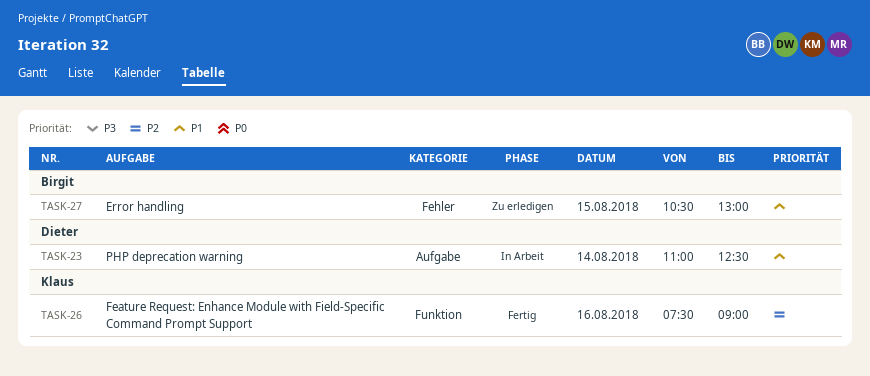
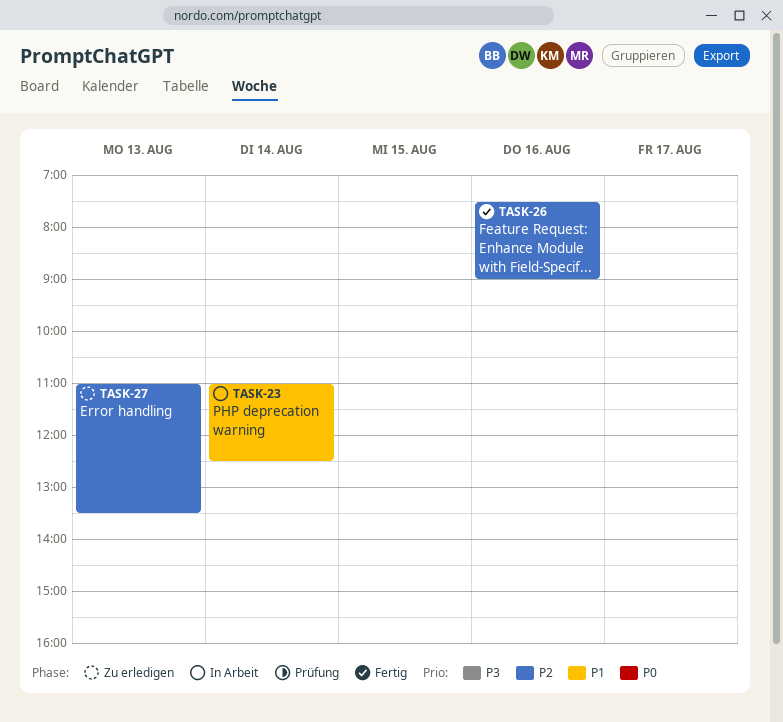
TASK-27, priority: P1 -> P2
TASK-27, day: Aug 15 -> Aug 13
TASK-27, begins: 10:30 -> 11:00
TASK-27, ends: 13:00 -> 13:30

